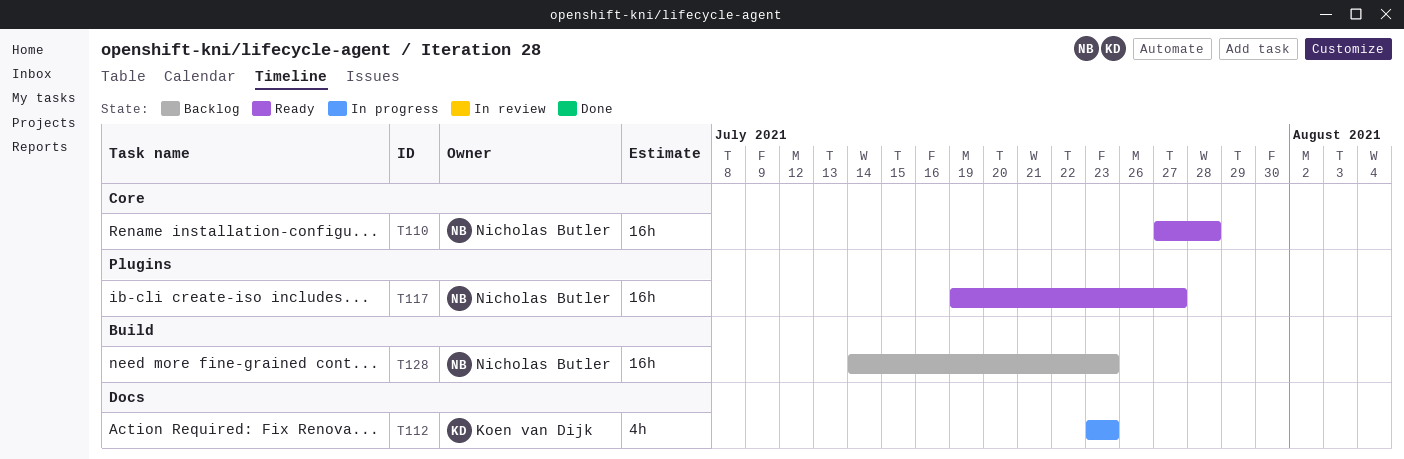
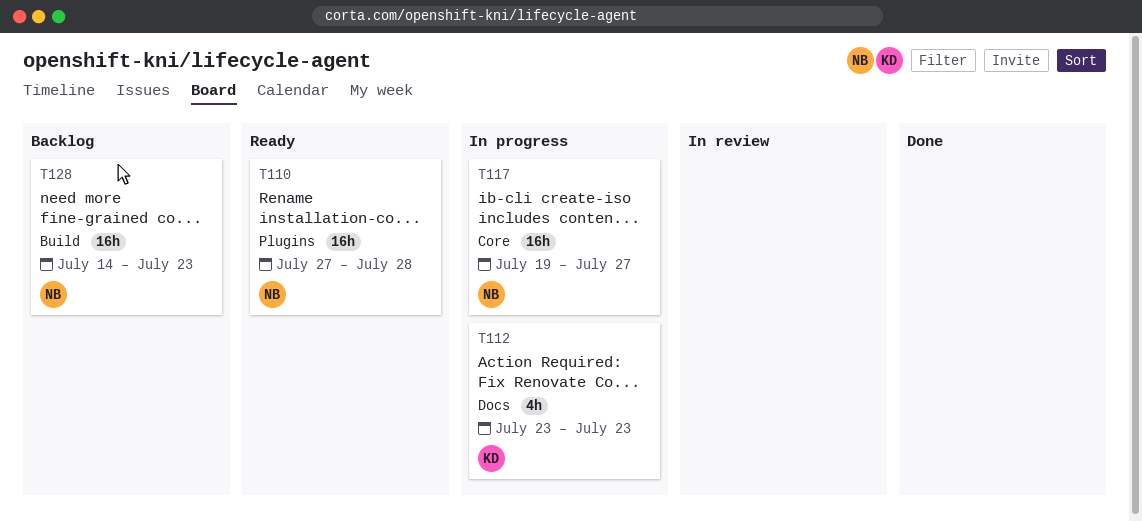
T110, label: Core -> Plugins
T117, status: Ready -> In progress
T117, label: Plugins -> Core

